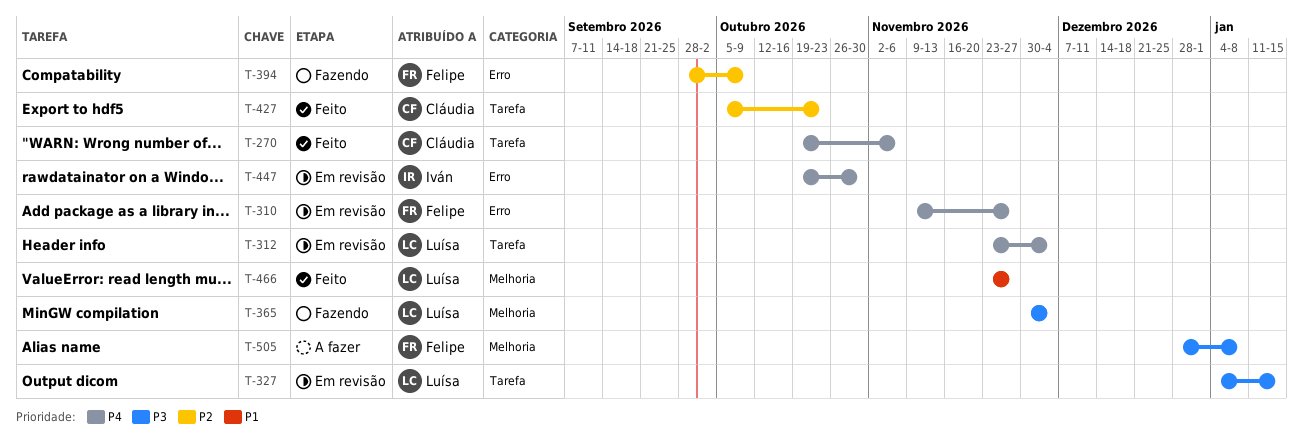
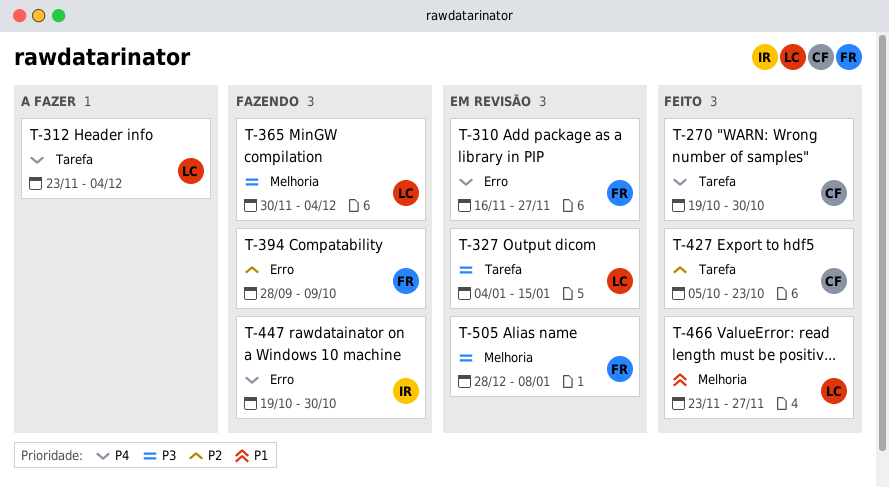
T-270, due: Nov 6 -> Oct 30
T-310, start: Nov 9 -> Nov 16
T-312, status: Em revisão -> A fazer
T-447, status: Em revisão -> Fazendo
T-505, status: A fazer -> Em revisão

